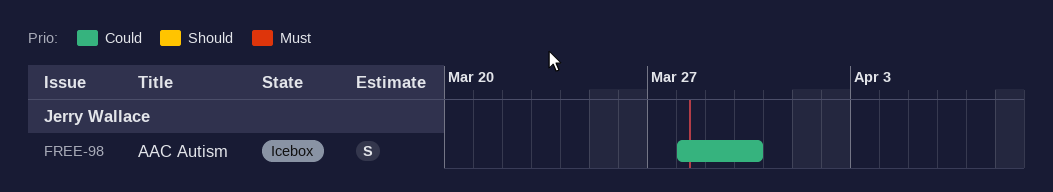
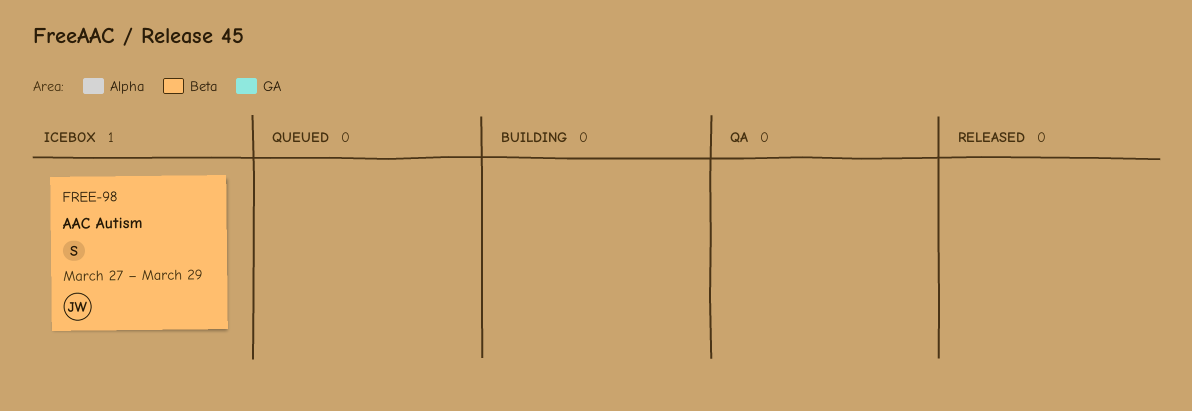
FREE-98, start: Mar 28 -> Mar 27
FREE-98, due: Mar 30 -> Mar 29

